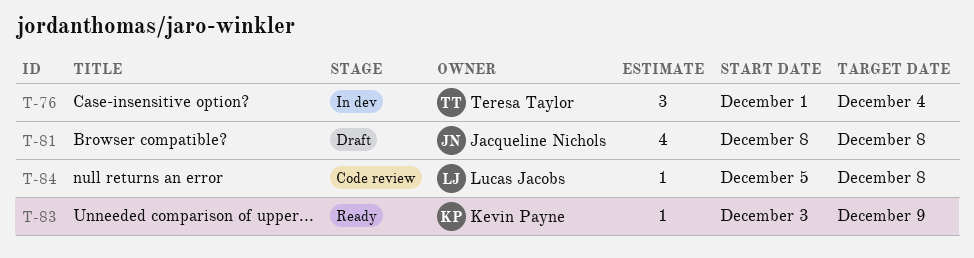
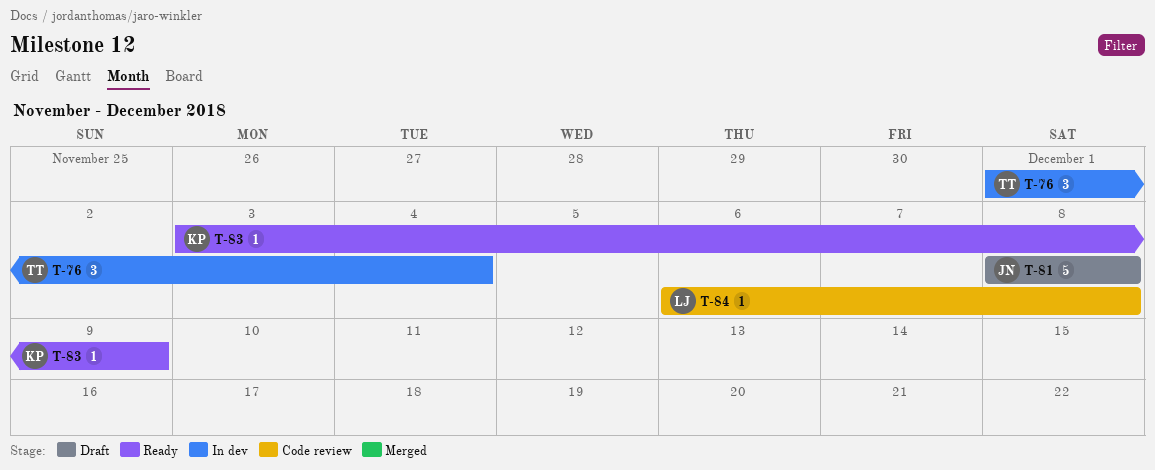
T-81, estimate: 4 -> 5
T-84, start: Dec 5 -> Dec 6

